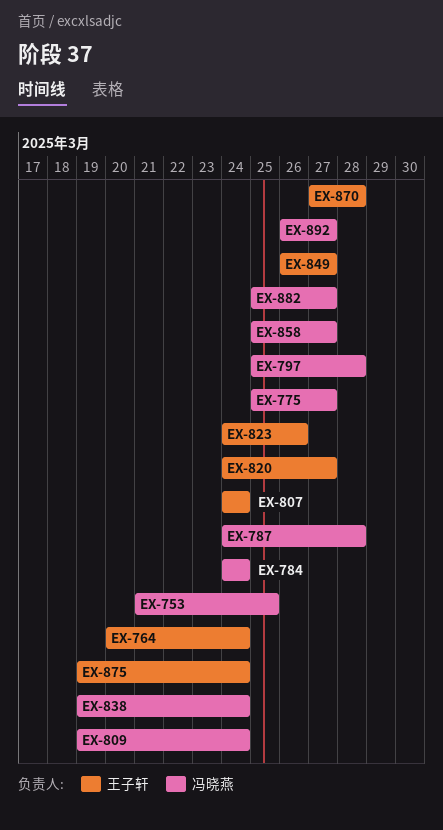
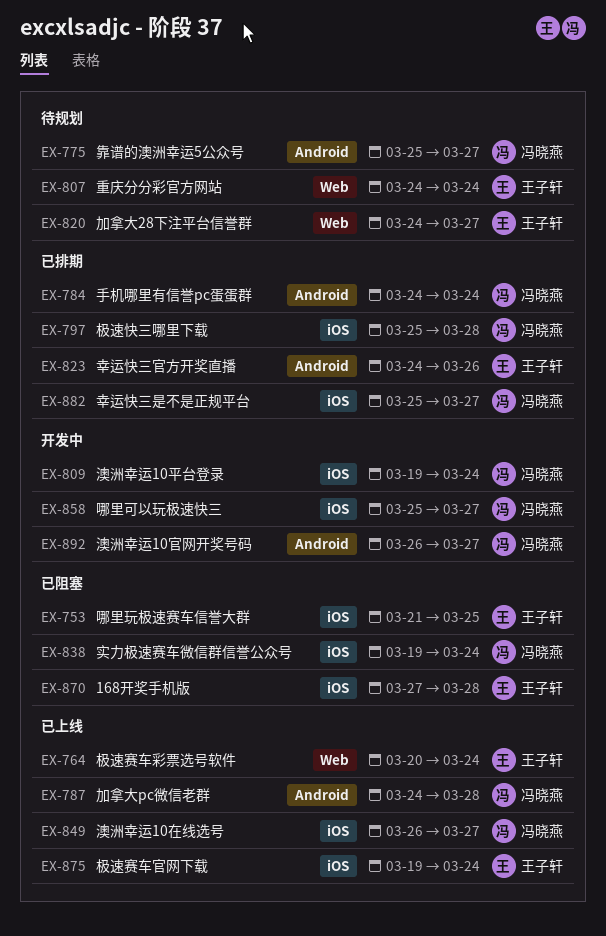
EX-753, owner: 冯晓燕 -> 王子轩
EX-849, owner: 王子轩 -> 冯晓燕

